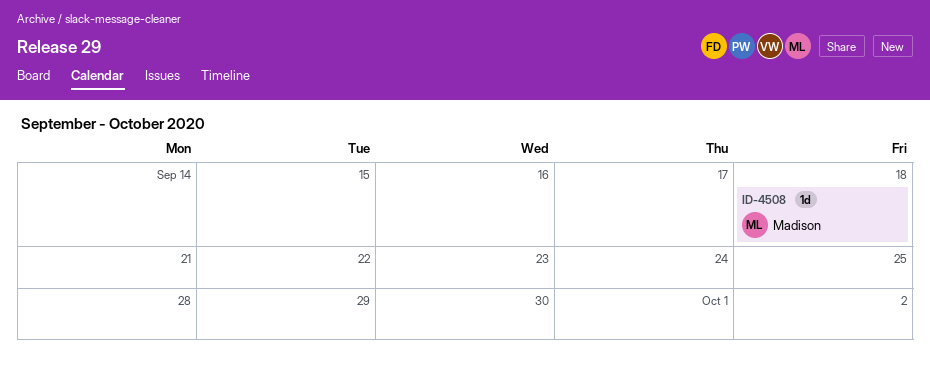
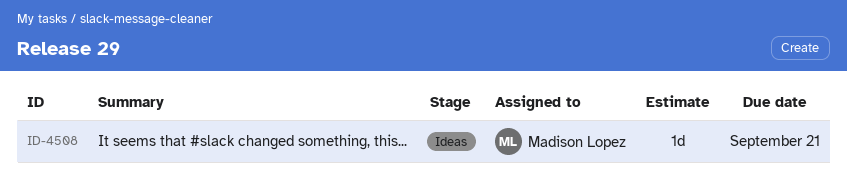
ID-4508, due: Sep 18 -> Sep 21

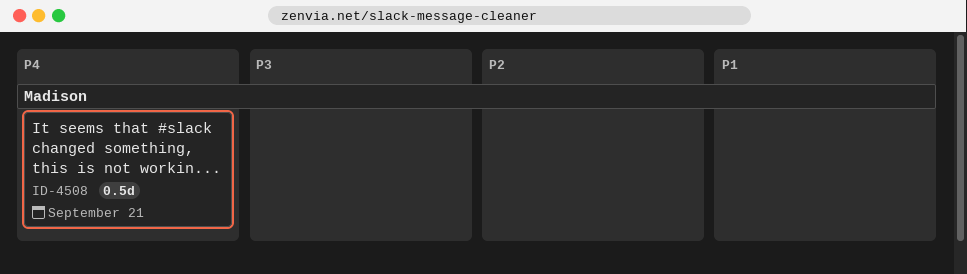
ID-4508, estimate: 1d -> 0.5d

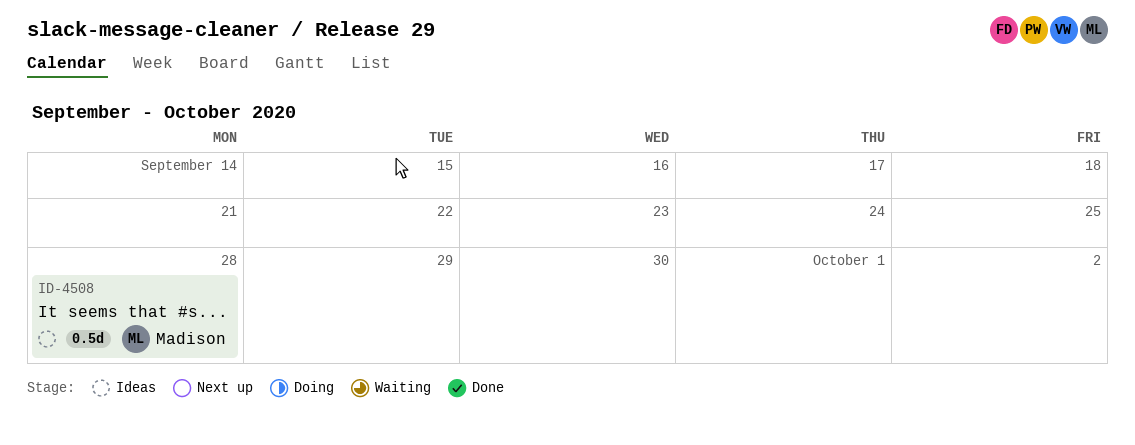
ID-4508, due: Sep 21 -> Sep 28

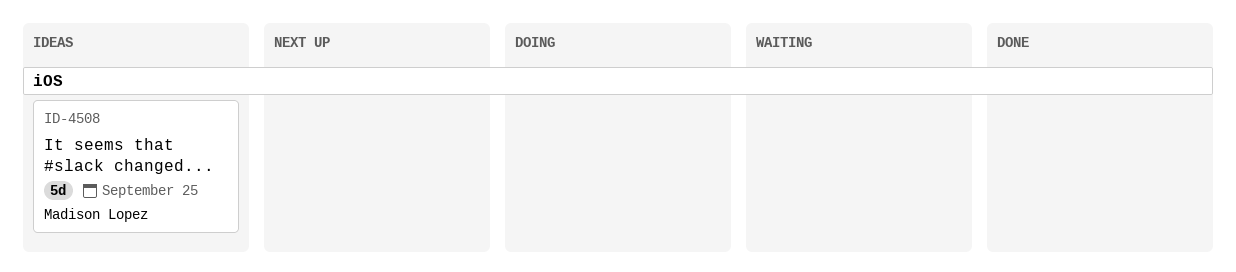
ID-4508, estimate: 0.5d -> 5d
ID-4508, due: Sep 28 -> Sep 25

